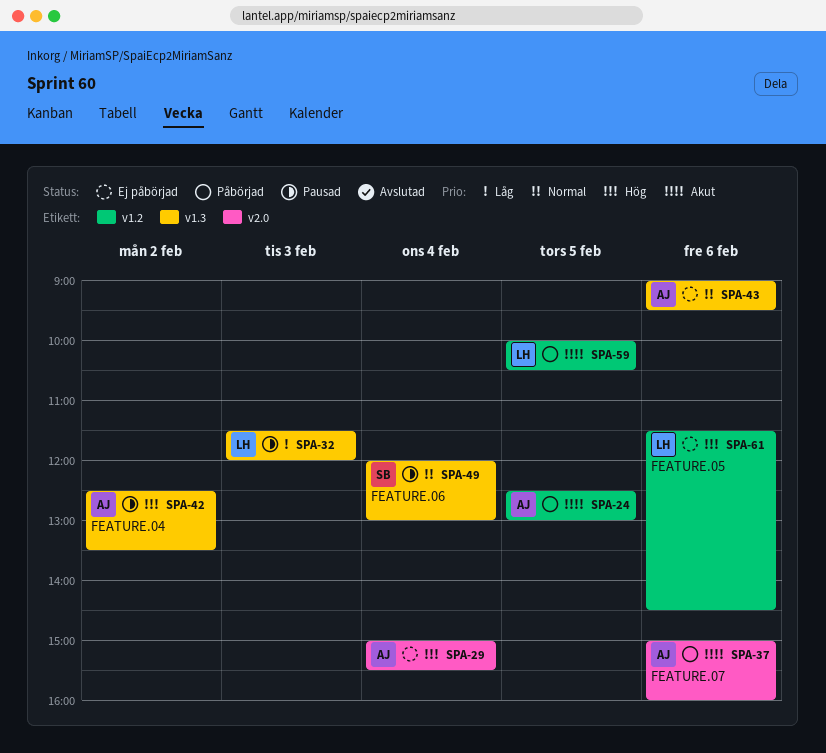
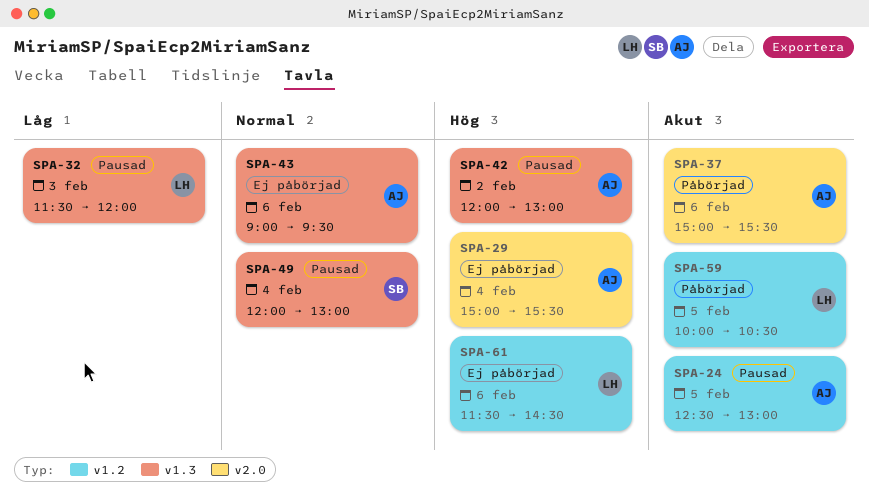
SPA-24, status: Påbörjad -> Pausad
SPA-37, ends: 16:00 -> 15:30
SPA-42, begins: 12:30 -> 12:00
SPA-42, ends: 13:30 -> 13:00

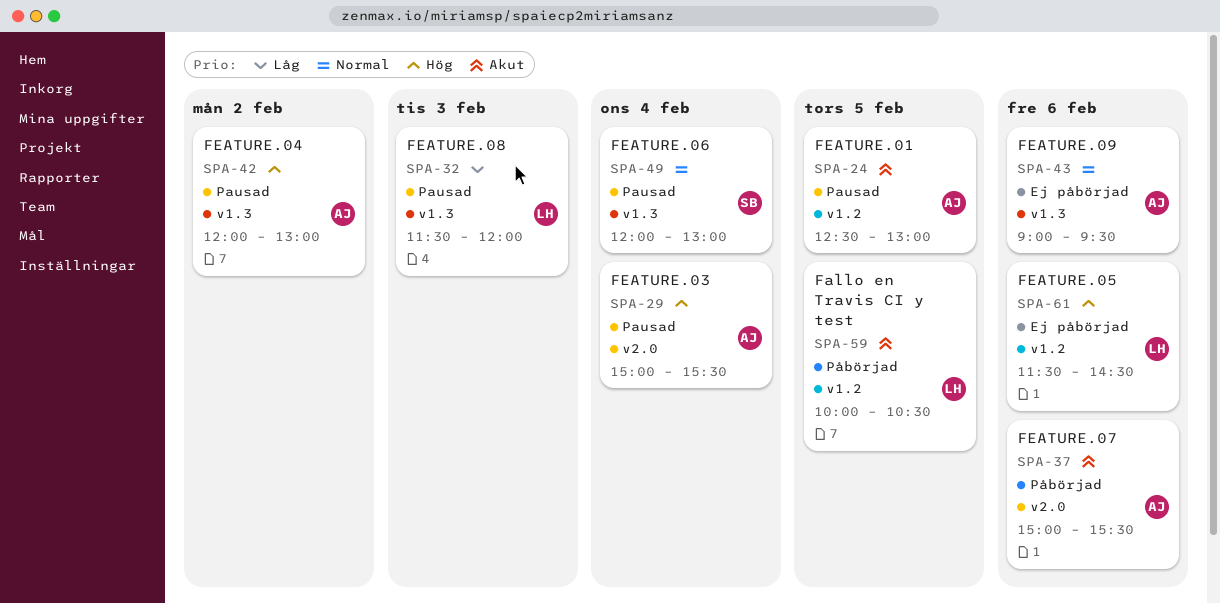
SPA-29, status: Ej påbörjad -> Pausad

